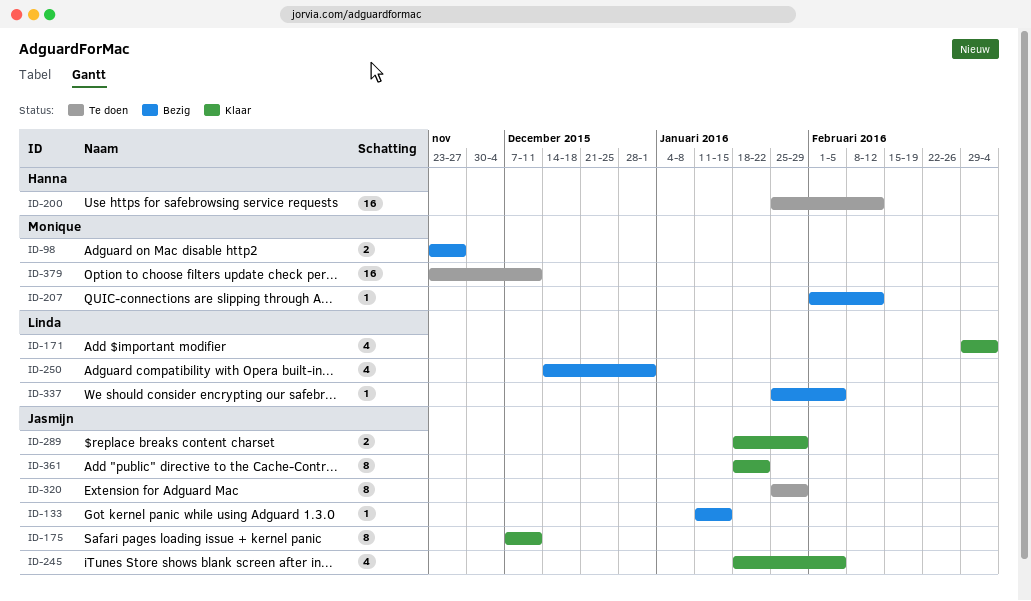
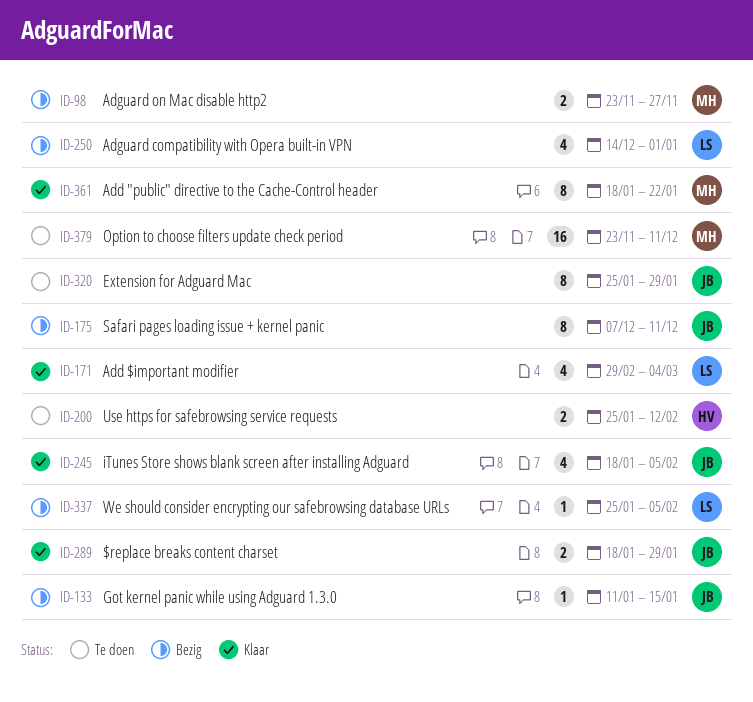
ID-175, status: Klaar -> Bezig
ID-200, estimate: 16 -> 2
ID-207: present -> none
ID-361, owner: Jasmijn -> Monique

